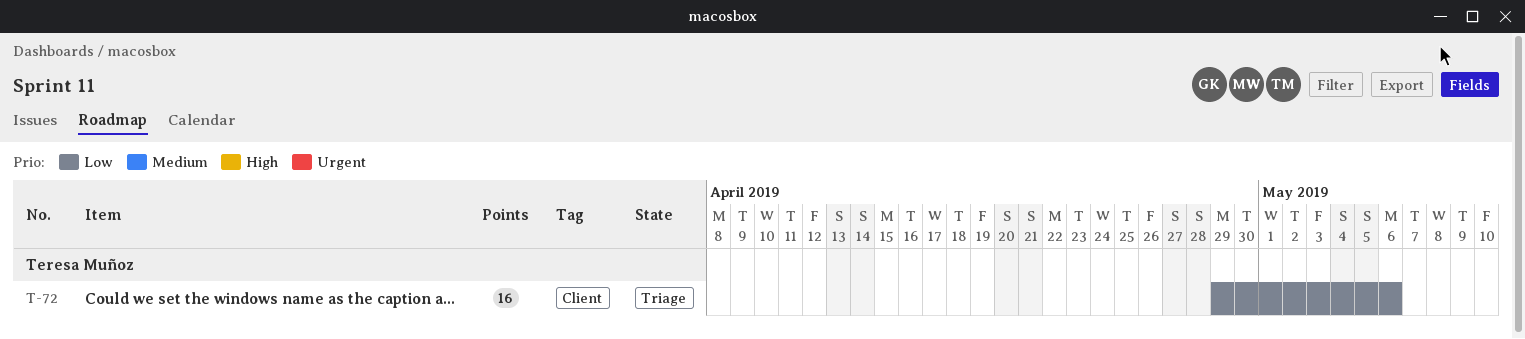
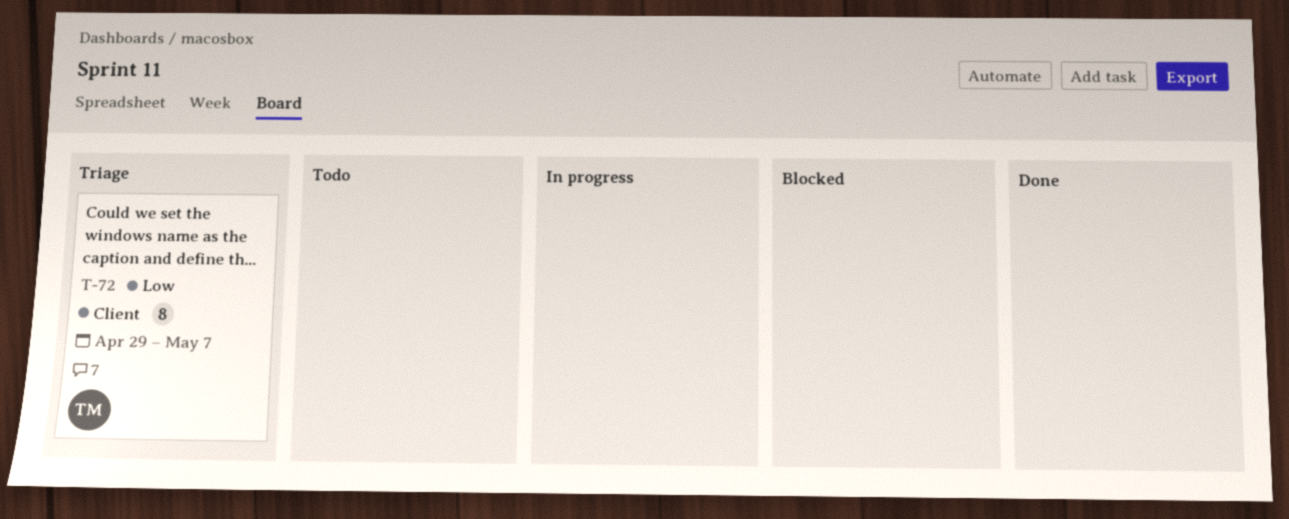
T-72, estimate: 16 -> 8
T-72, due: May 6 -> May 7

